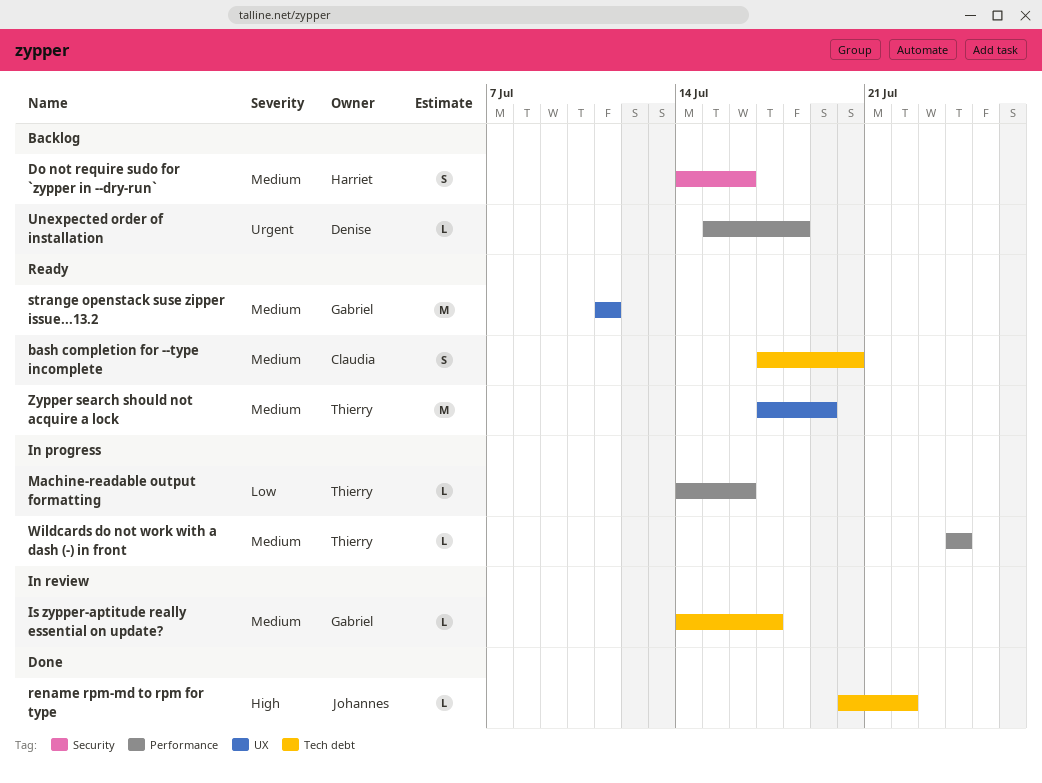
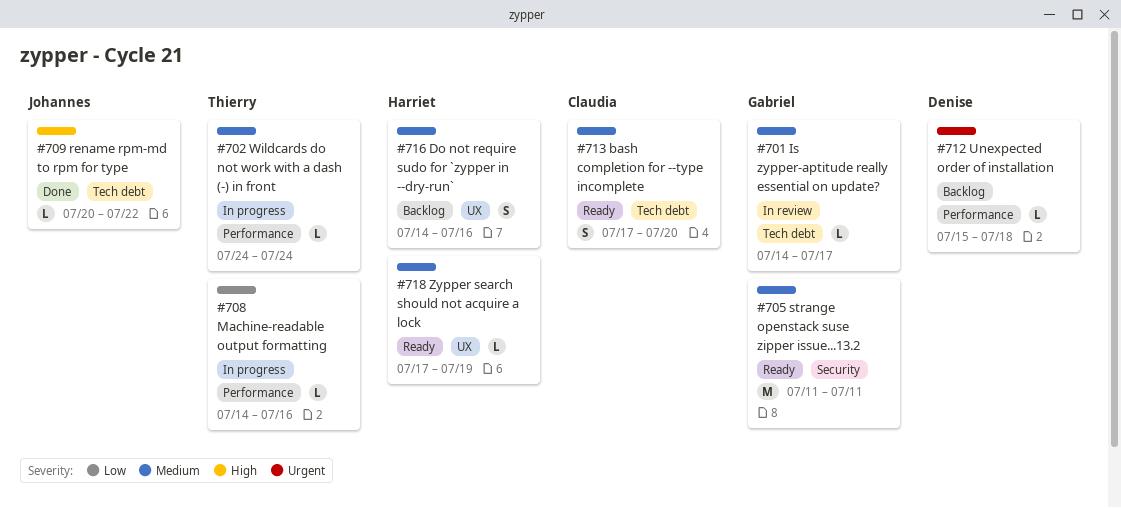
Do not require sudo for `zypper in --dry-run`, label: Security -> UX
strange openstack suse zipper issue...13.2, label: UX -> Security
Zypper search should not acquire a lock, owner: Thierry -> Harriet
Zypper search should not acquire a lock, estimate: M -> L

